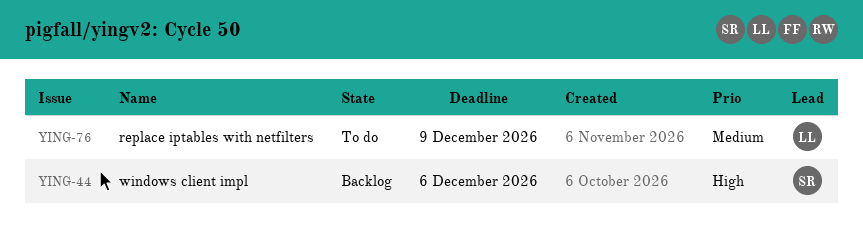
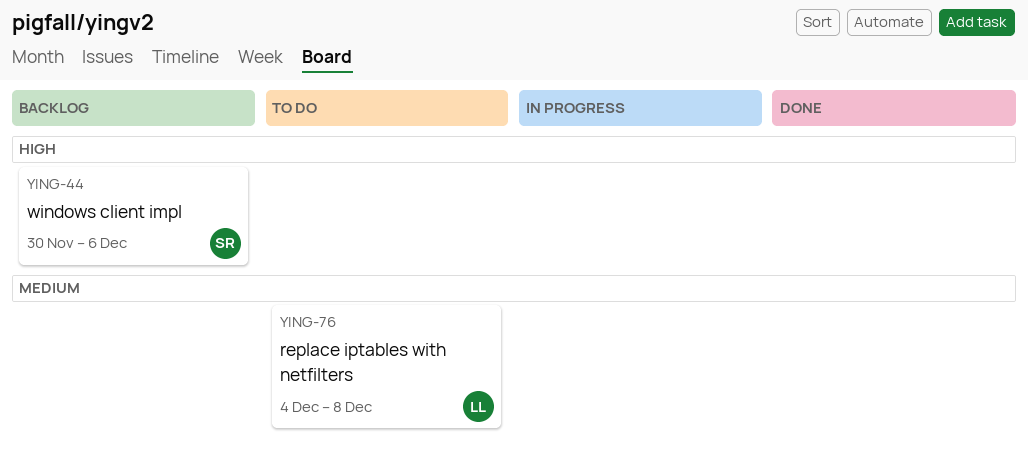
YING-76, due: Dec 9 -> Dec 8

